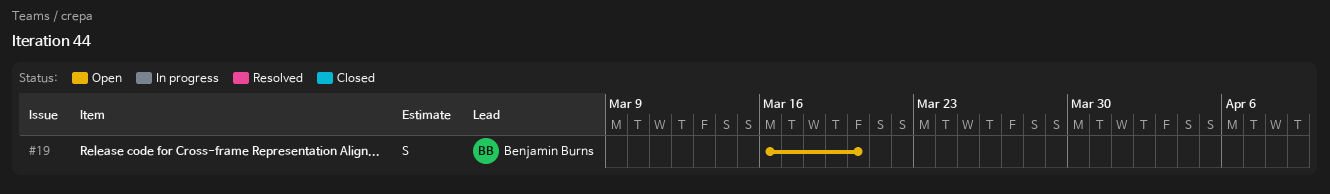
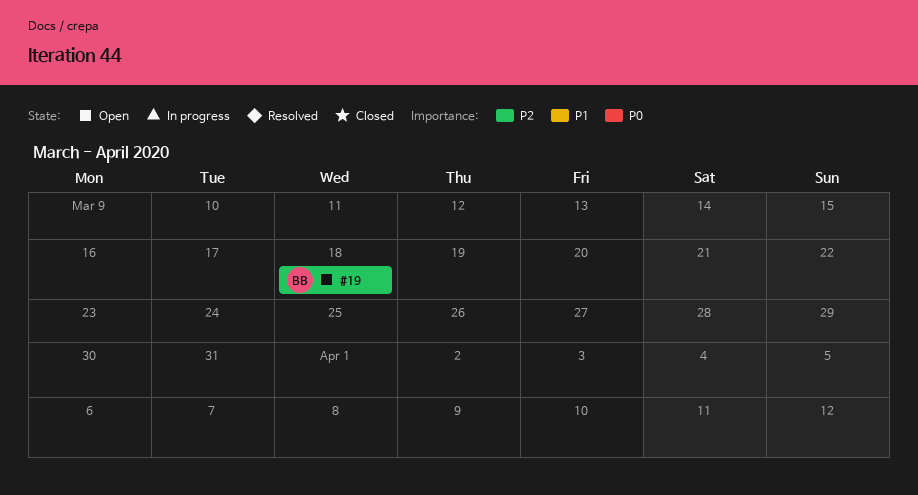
#19, start: Mar 16 -> Mar 18
#19, due: Mar 20 -> Mar 18

